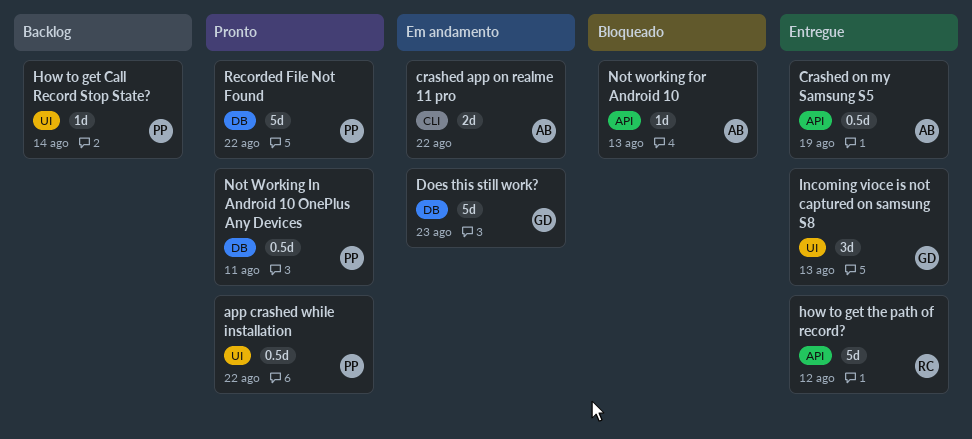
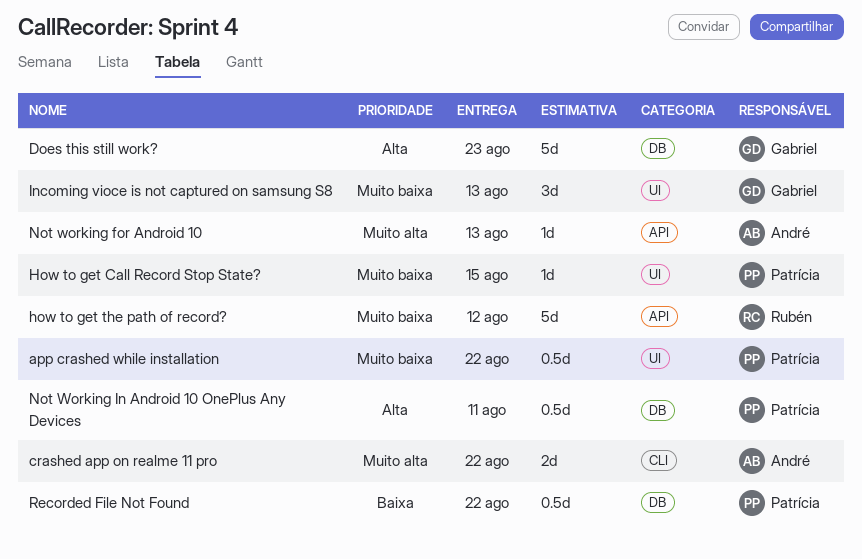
Crashed on my Samsung S5: present -> none
How to get Call Record Stop State?, due: Aug 14 -> Aug 15
Recorded File Not Found, estimate: 5d -> 0.5d

